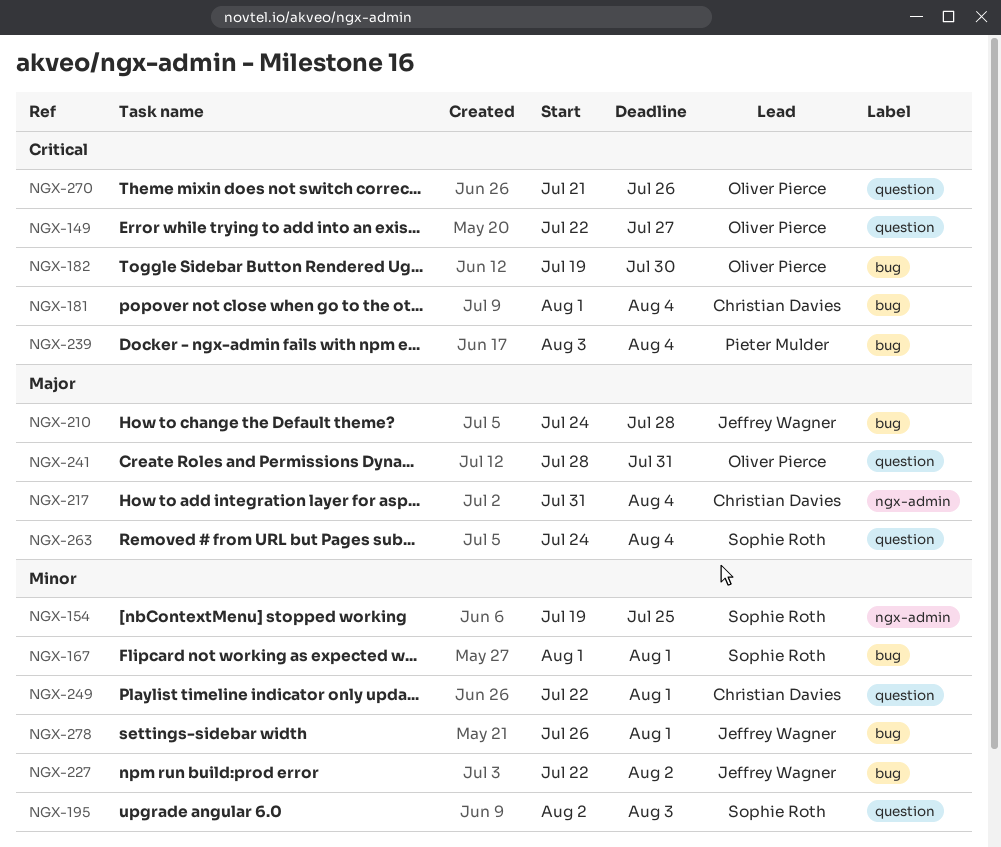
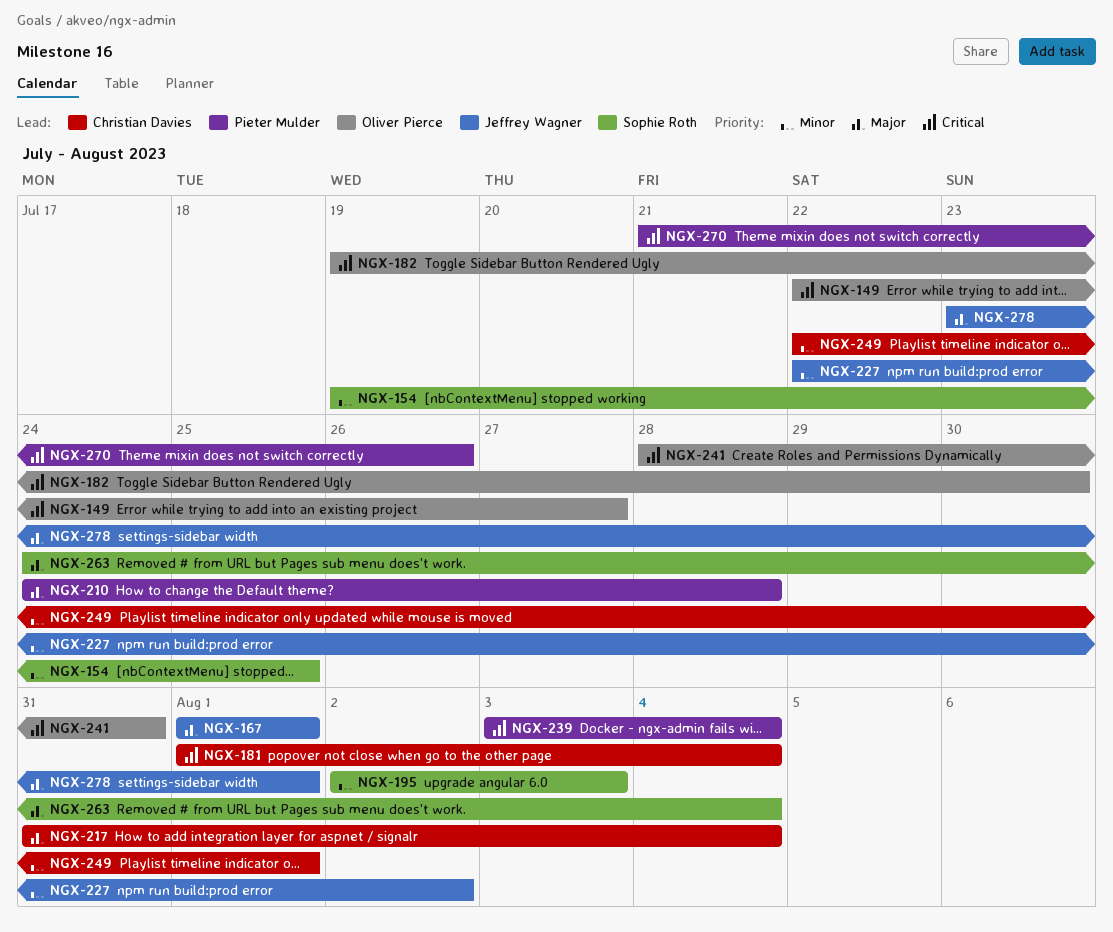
NGX-167, owner: Sophie Roth -> Jeffrey Wagner
NGX-167, priority: Minor -> Major
NGX-210, owner: Jeffrey Wagner -> Pieter Mulder
NGX-241, priority: Major -> Critical
NGX-270, owner: Oliver Pierce -> Pieter Mulder
NGX-278, priority: Minor -> Major
NGX-278, start: Jul 26 -> Jul 23

